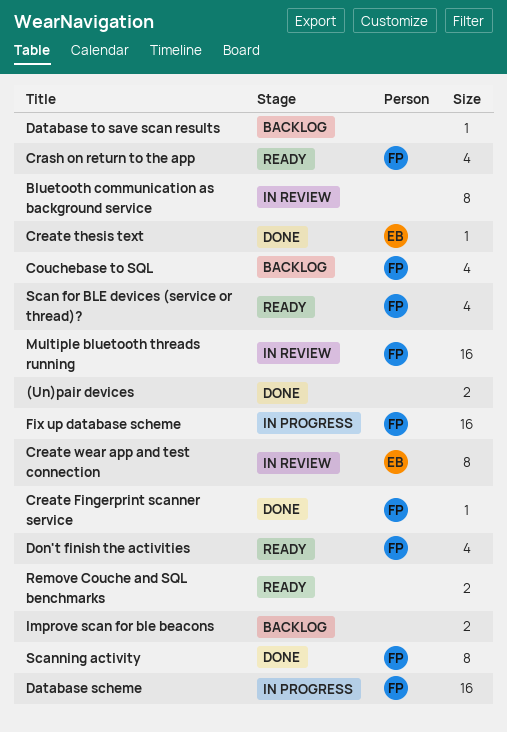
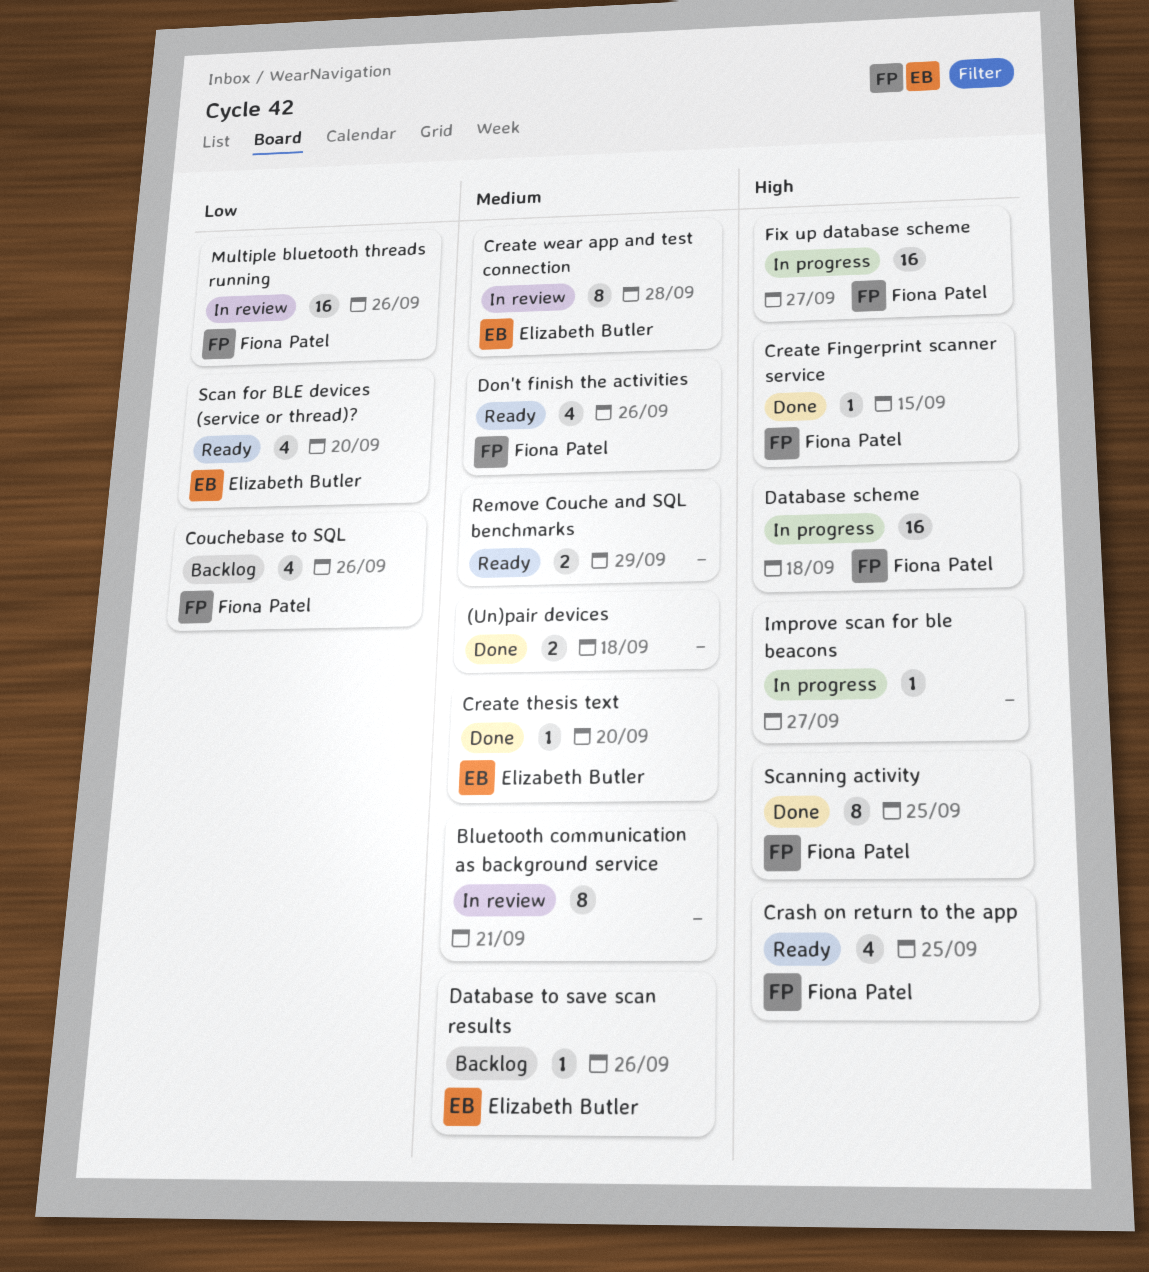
Database to save scan results, owner: none -> Elizabeth Butler
Improve scan for ble beacons, status: Backlog -> In progress
Improve scan for ble beacons, estimate: 2 -> 1
Scan for BLE devices (service or thread)?, owner: Fiona Patel -> Elizabeth Butler

